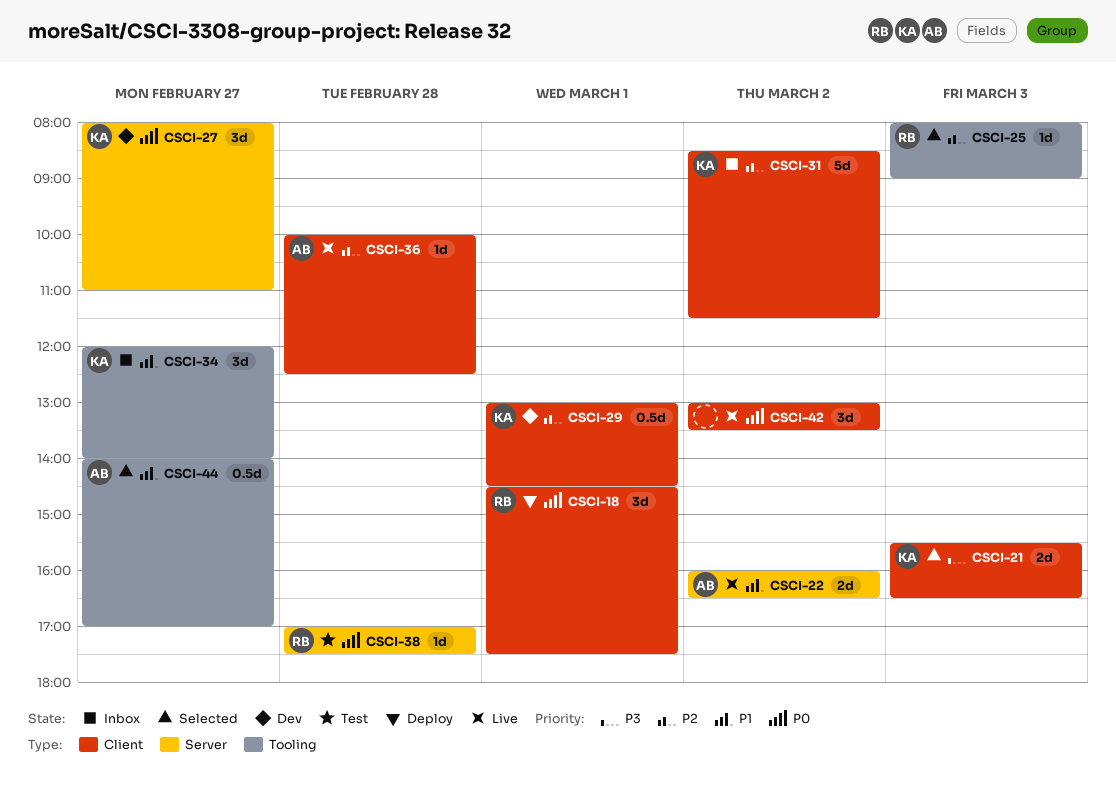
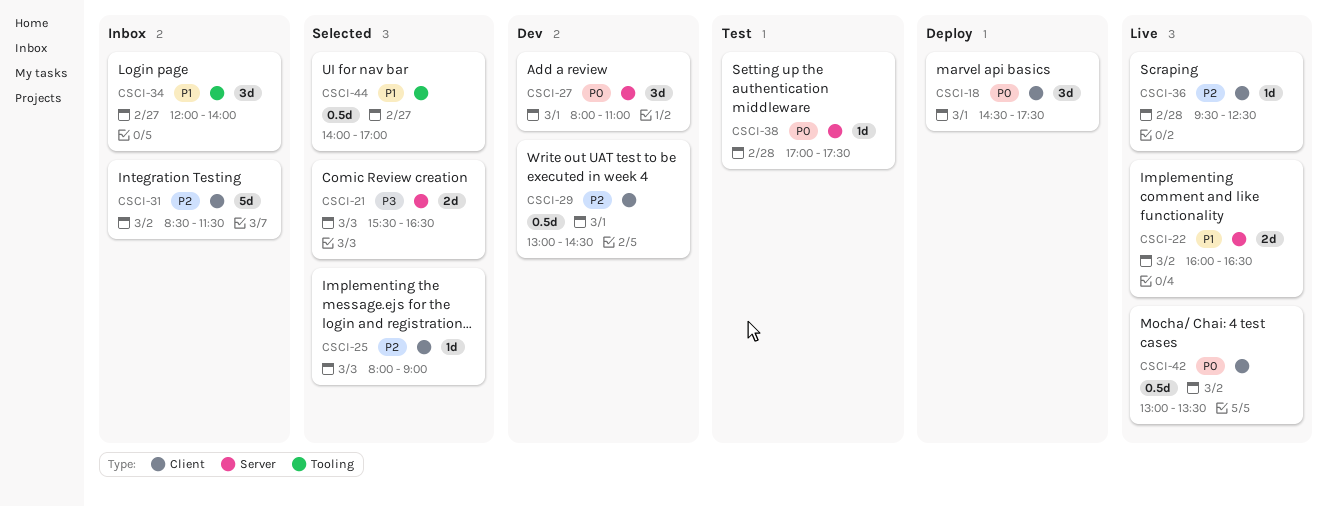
CSCI-21, label: Client -> Server
CSCI-25, label: Tooling -> Client
CSCI-27, day: Feb 27 -> Mar 1
CSCI-36, begins: 10:00 -> 09:30
CSCI-42, estimate: 3d -> 0.5d

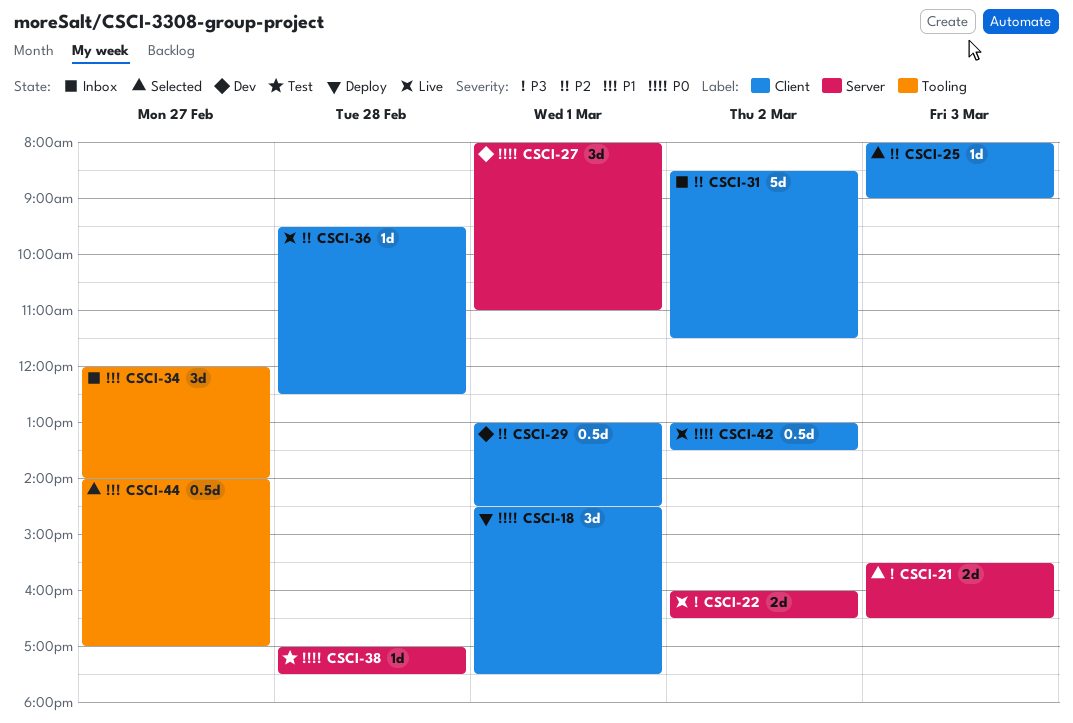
CSCI-22, priority: P1 -> P3

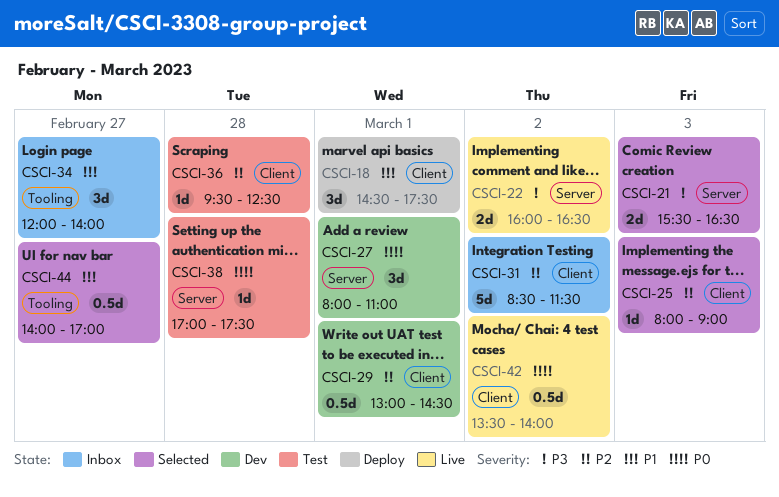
CSCI-18, priority: P0 -> P1
CSCI-36, status: Live -> Test
CSCI-42, begins: 13:00 -> 13:30
CSCI-42, ends: 13:30 -> 14:00

